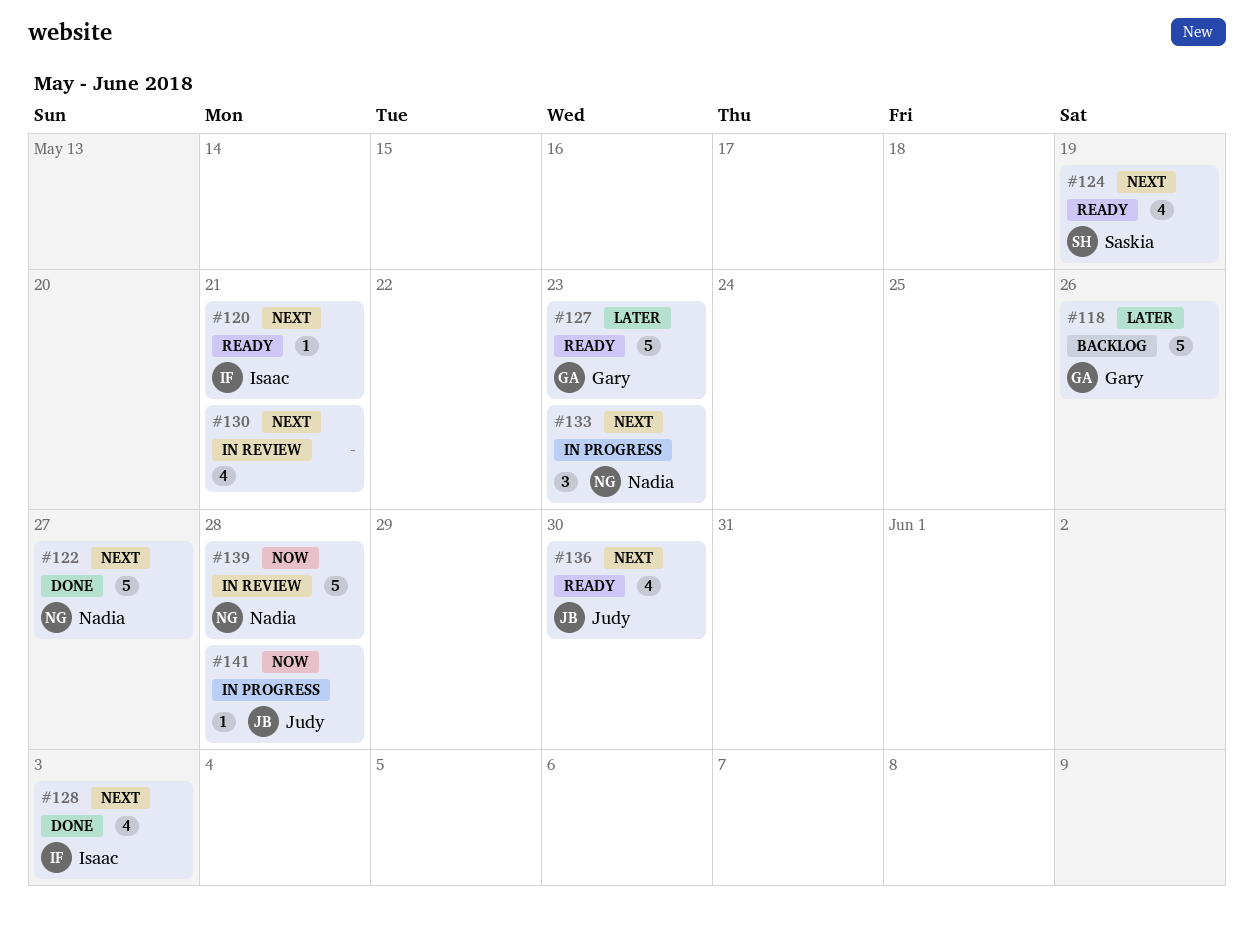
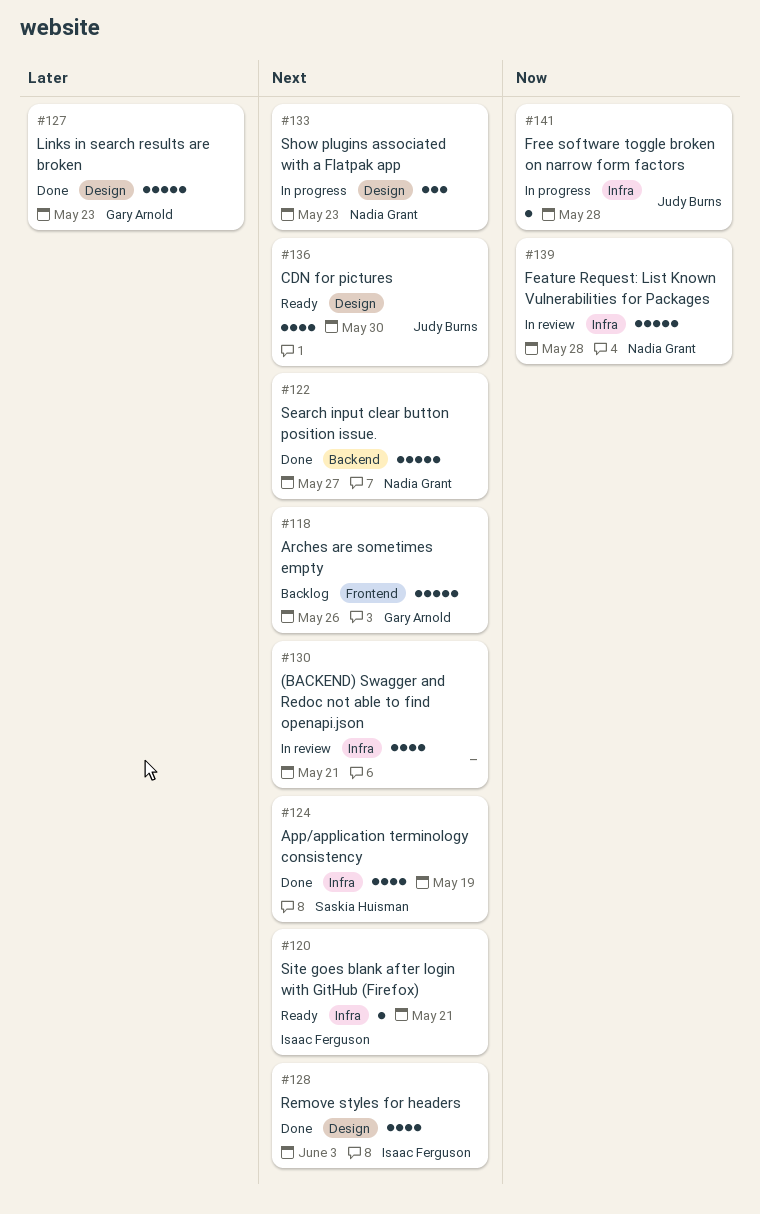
#118, priority: Later -> Next
#124, status: Ready -> Done
#127, status: Ready -> Done

